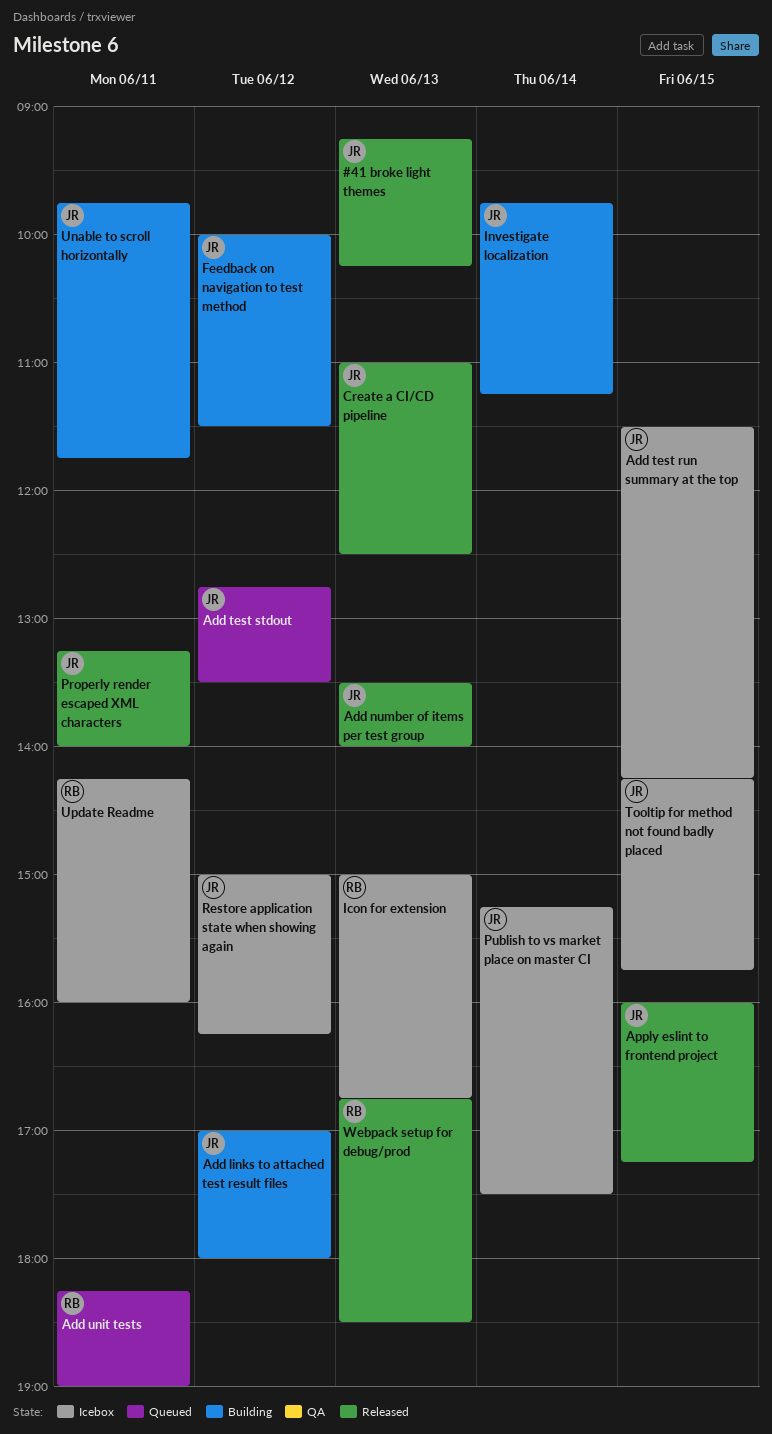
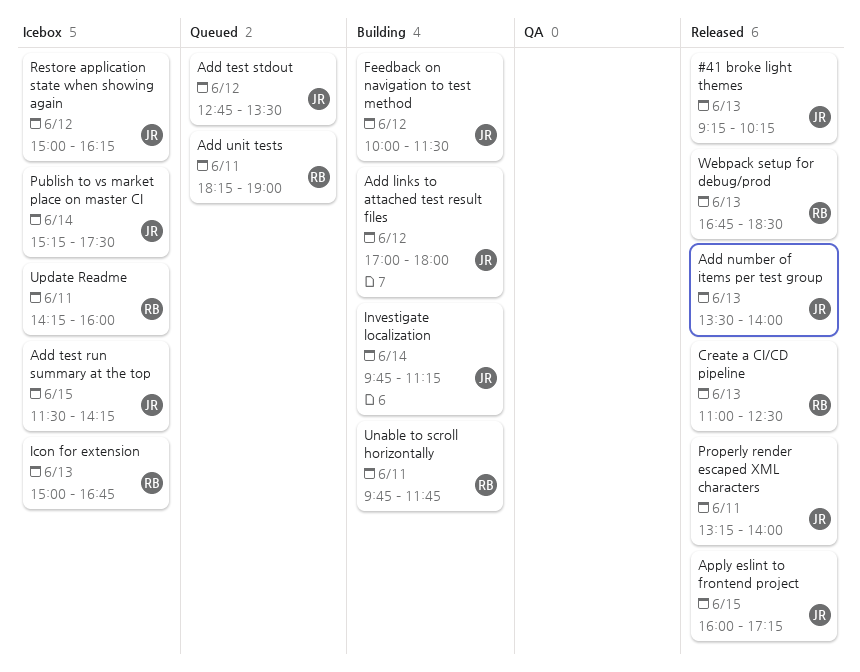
Create a CI/CD pipeline, owner: JR -> RB
Tooltip for method not found badly placed: present -> none
Unable to scroll horizontally, owner: JR -> RB

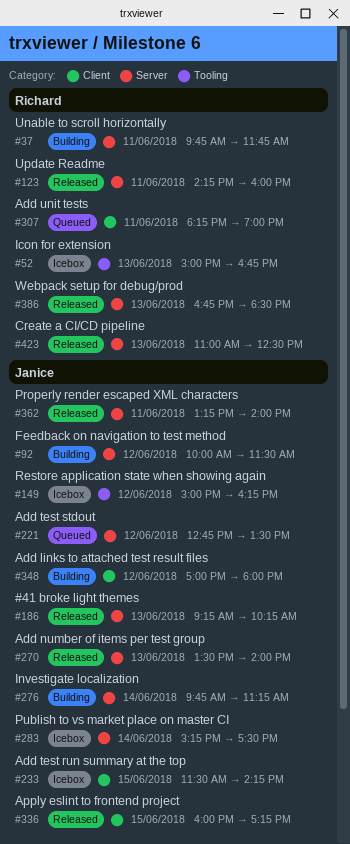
Update Readme, status: Icebox -> Released

